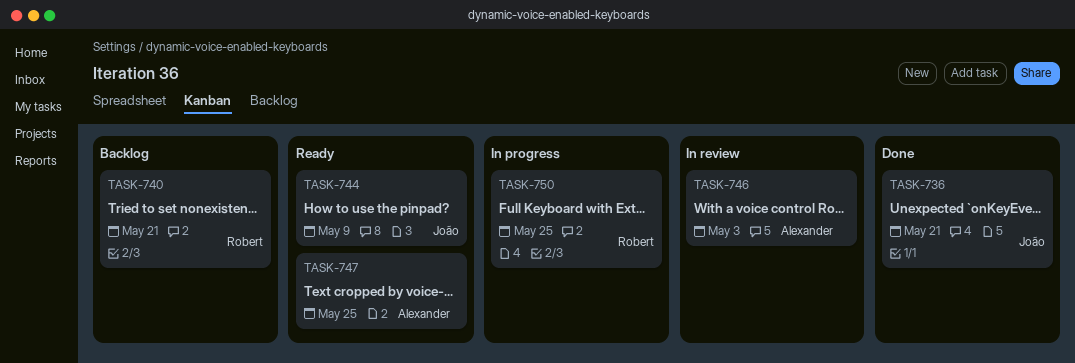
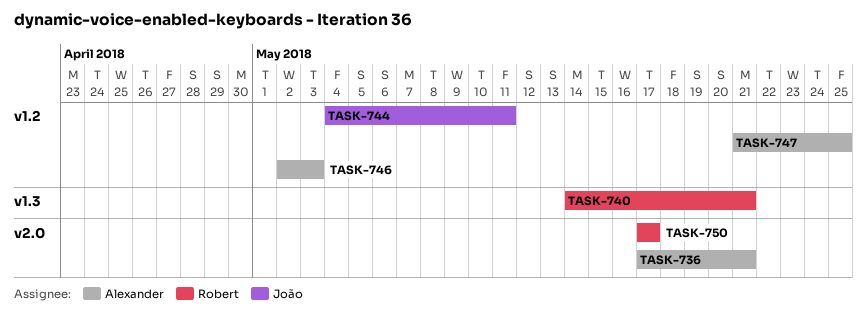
TASK-736, owner: João -> Alexander
TASK-744, due: May 9 -> May 11
TASK-750, due: May 25 -> May 17

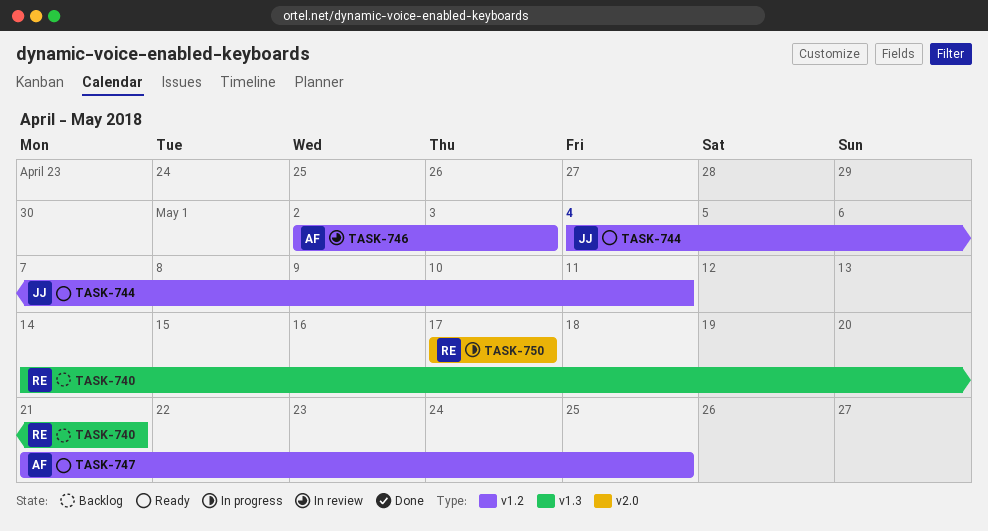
TASK-736: present -> none

